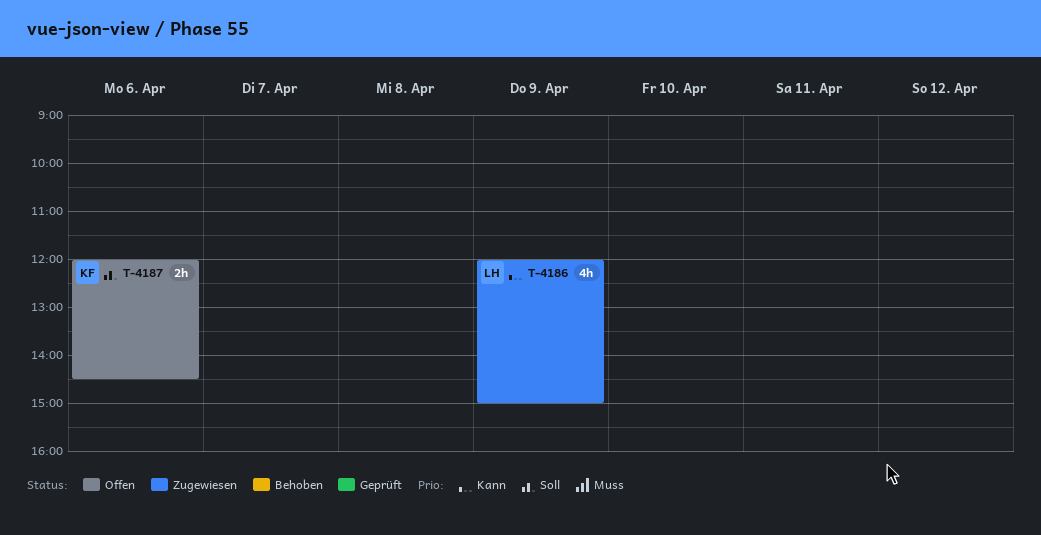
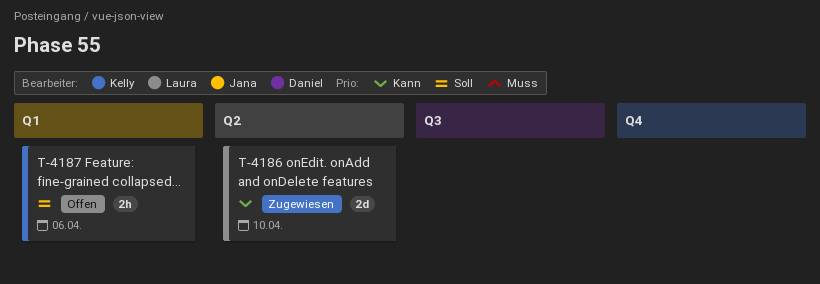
T-4186, estimate: 4h -> 2d
T-4186, day: Apr 9 -> Apr 10

